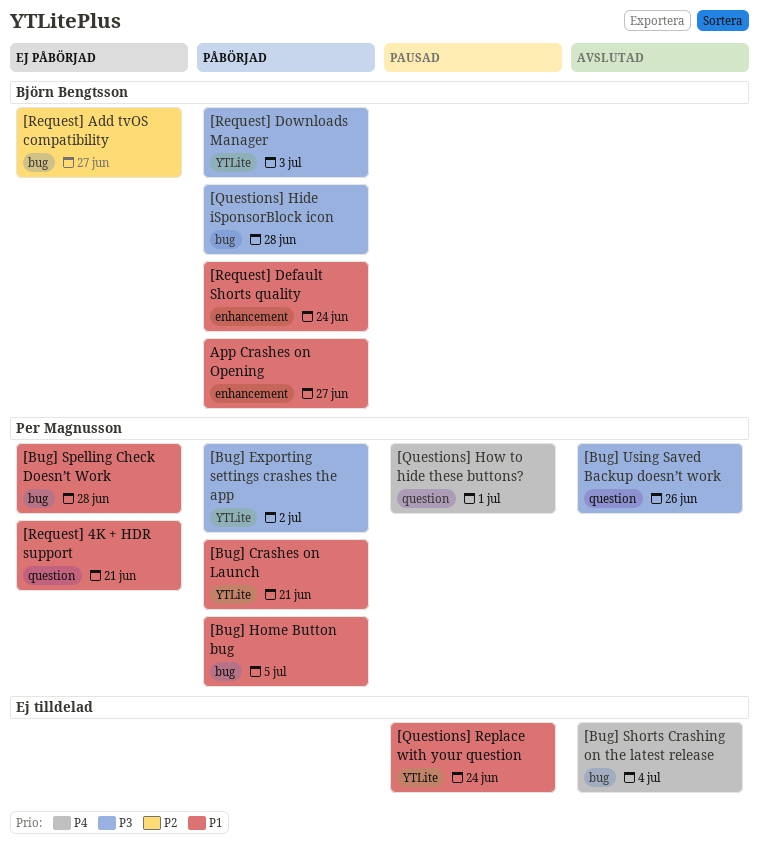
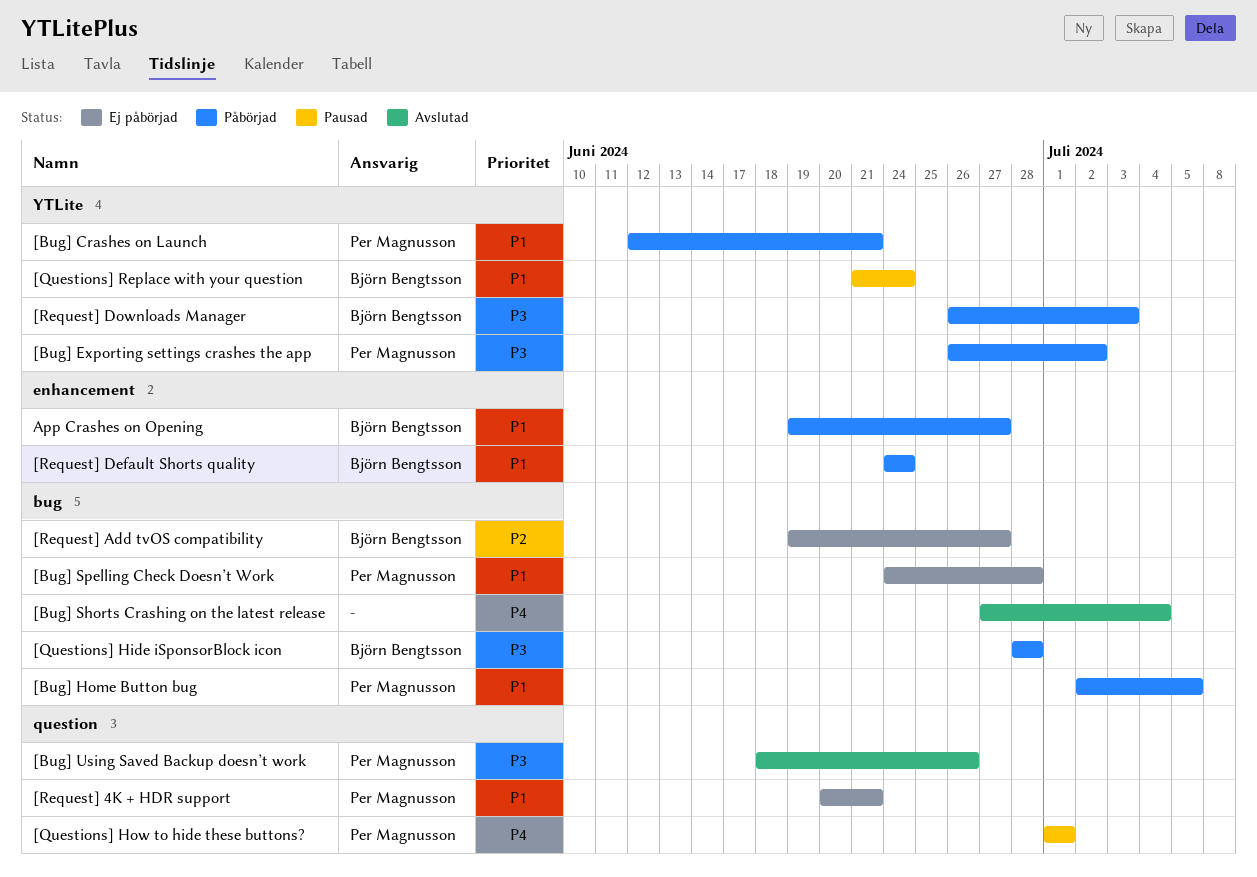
[Questions] Replace with your question, owner: none -> Björn Bengtsson

